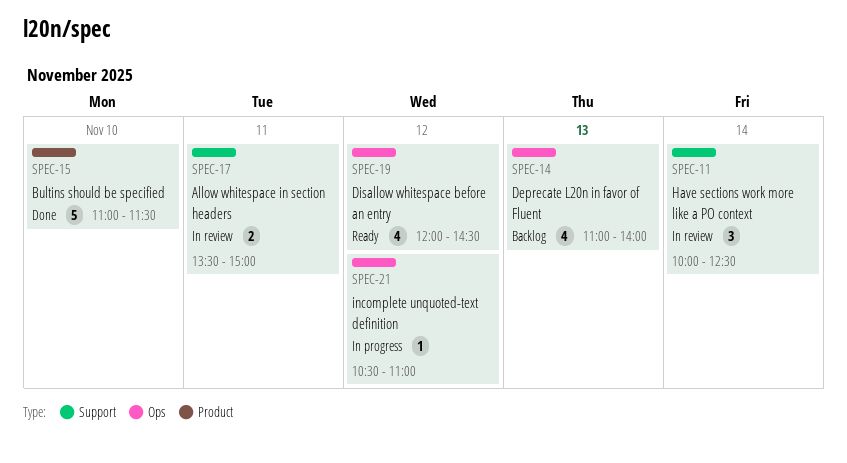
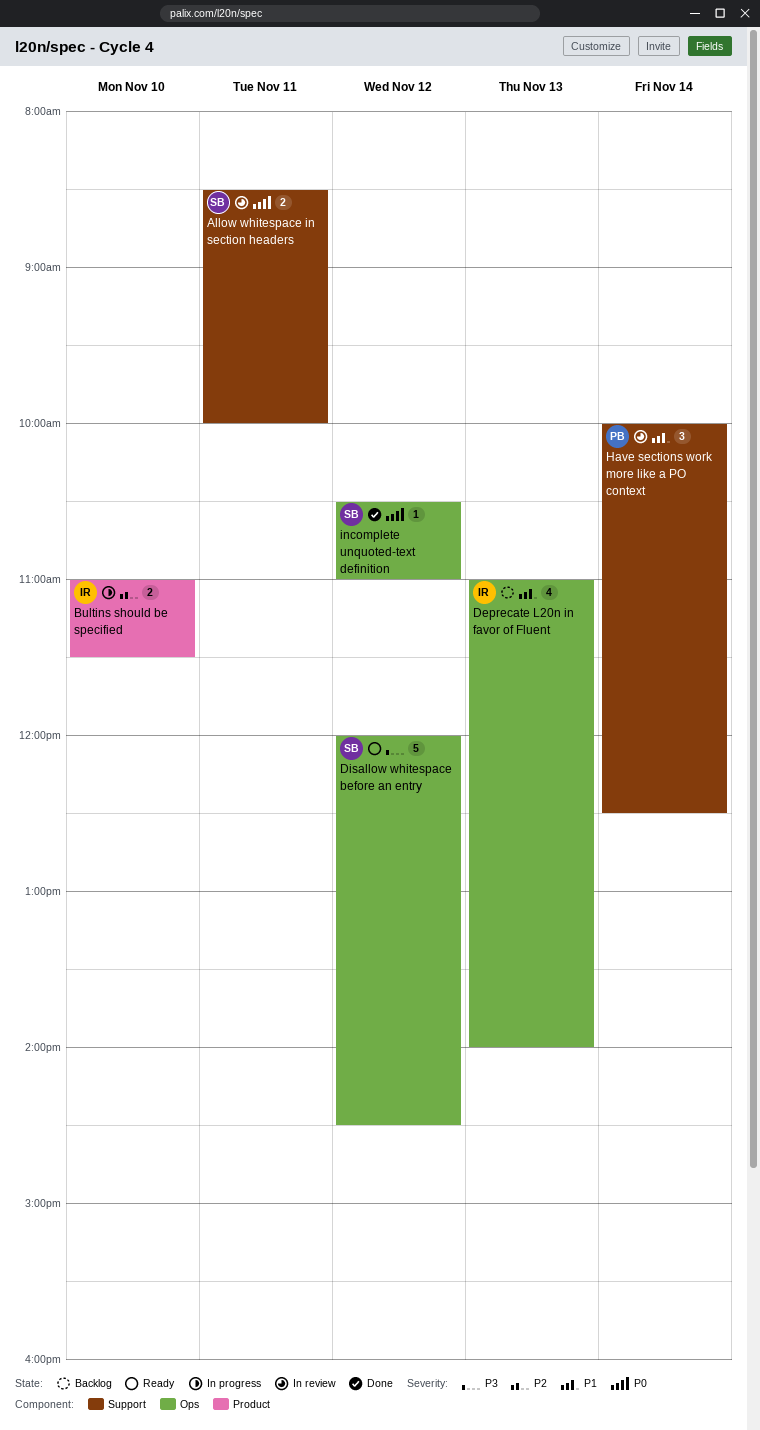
Allow whitespace in section headers, begins: 13:30 -> 08:30
Allow whitespace in section headers, ends: 15:00 -> 10:00
Bultins should be specified, status: Done -> In progress
Bultins should be specified, estimate: 5 -> 2
Disallow whitespace before an entry, estimate: 4 -> 5
incomplete unquoted-text definition, status: In progress -> Done

